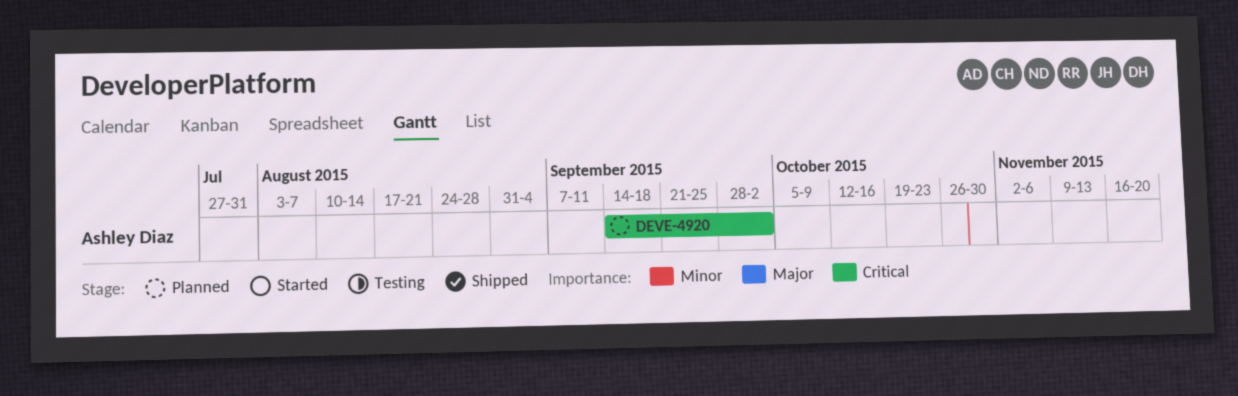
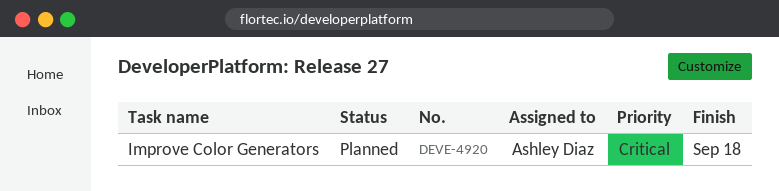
DEVE-4920, due: Oct 2 -> Sep 18

